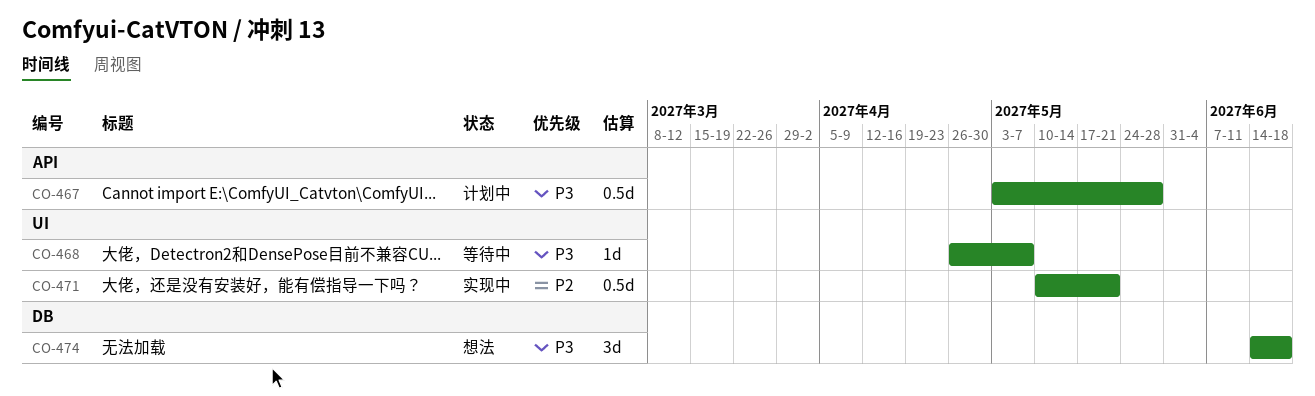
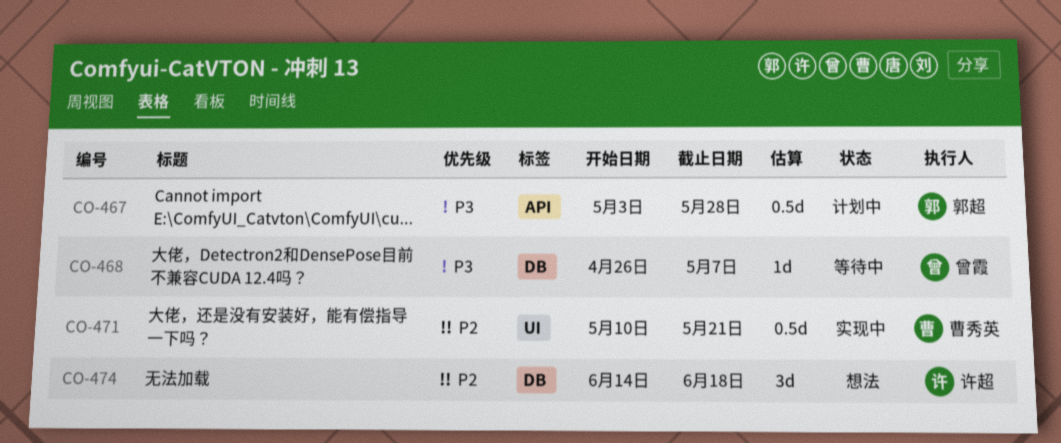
CO-468, label: UI -> DB
CO-474, priority: P3 -> P2

